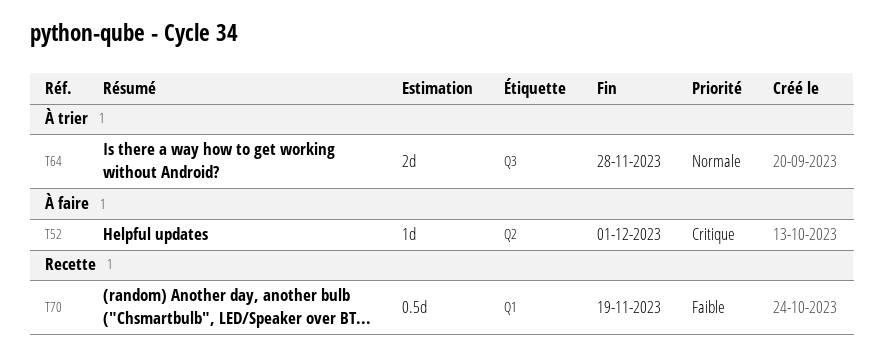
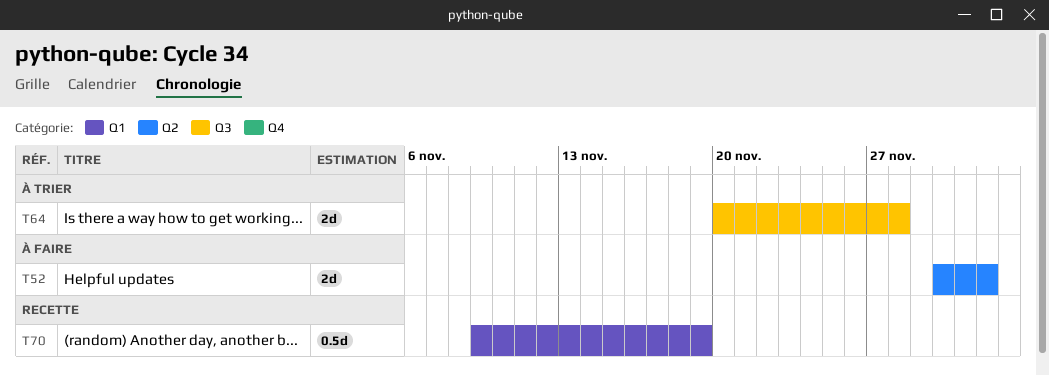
T52, estimate: 1d -> 2d
T52, due: Dec 1 -> Dec 2

